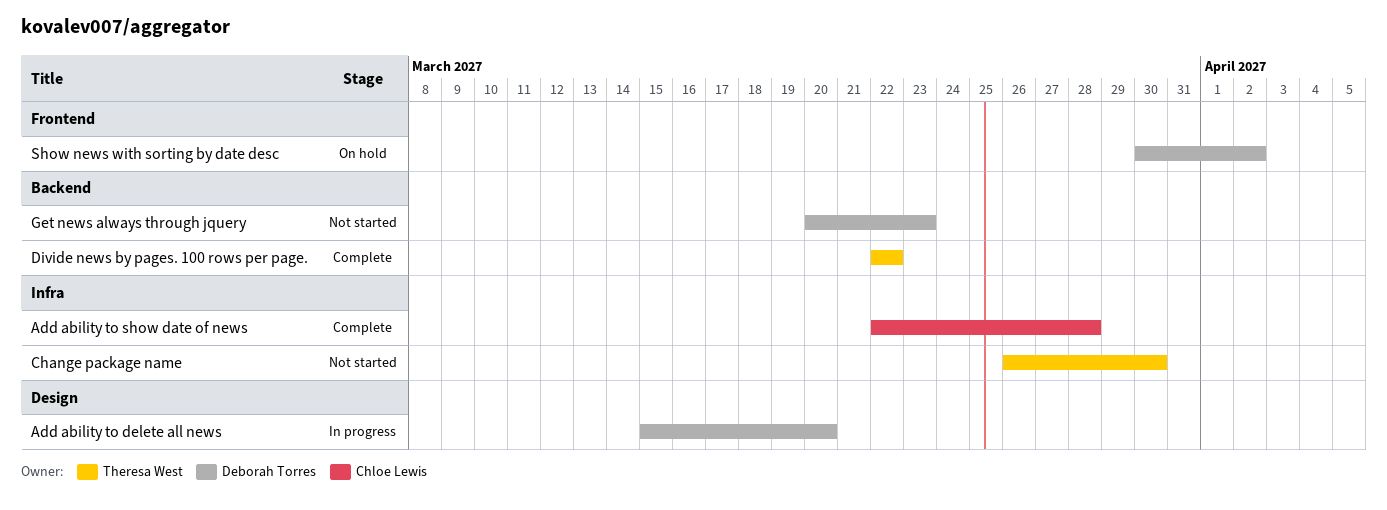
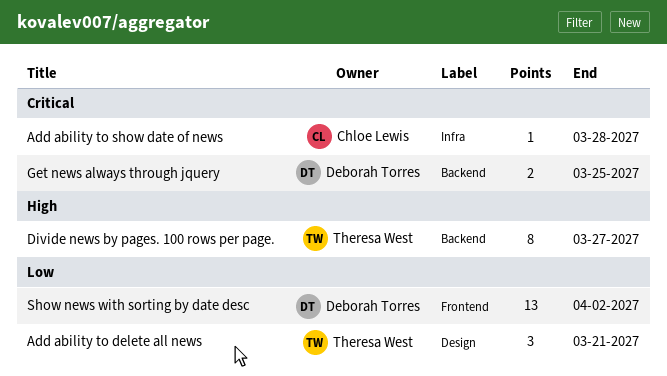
Add ability to delete all news, owner: Deborah Torres -> Theresa West
Add ability to delete all news, due: Mar 20 -> Mar 21
Change package name: present -> none
Divide news by pages. 100 rows per page., due: Mar 22 -> Mar 27
Get news always through jquery, due: Mar 23 -> Mar 25

